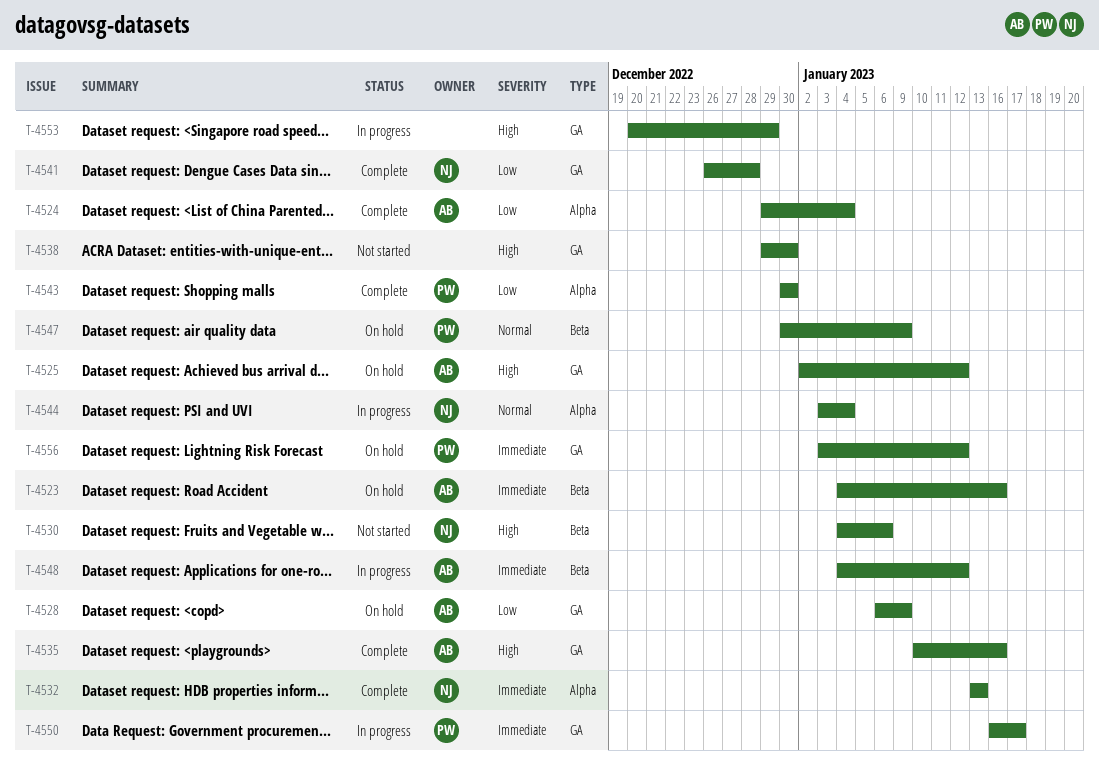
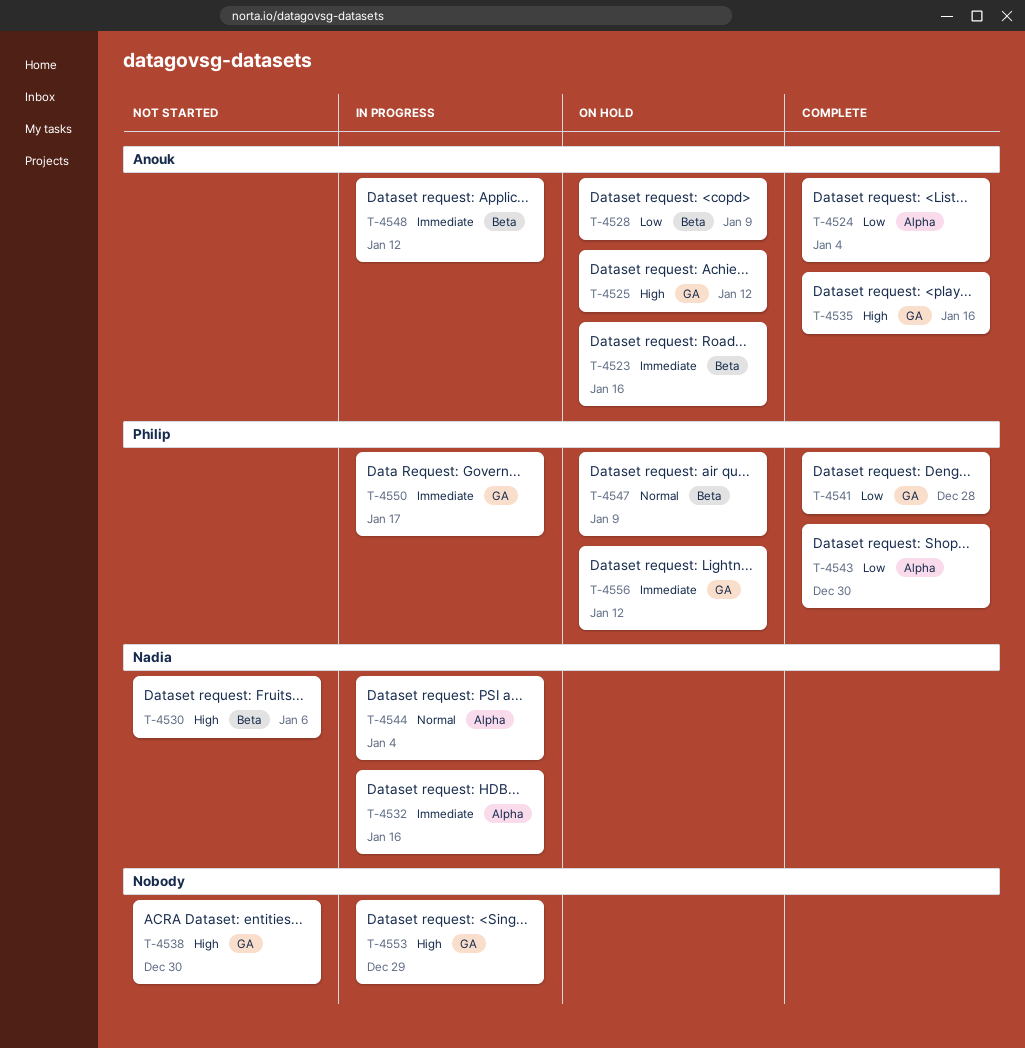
T-4528, label: GA -> Beta
T-4532, status: Complete -> In progress
T-4532, due: Jan 13 -> Jan 16
T-4541, owner: Nadia -> Philip

